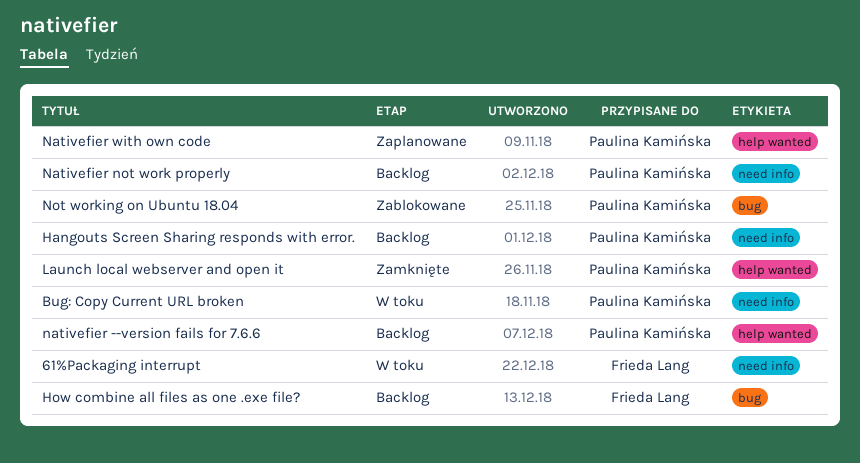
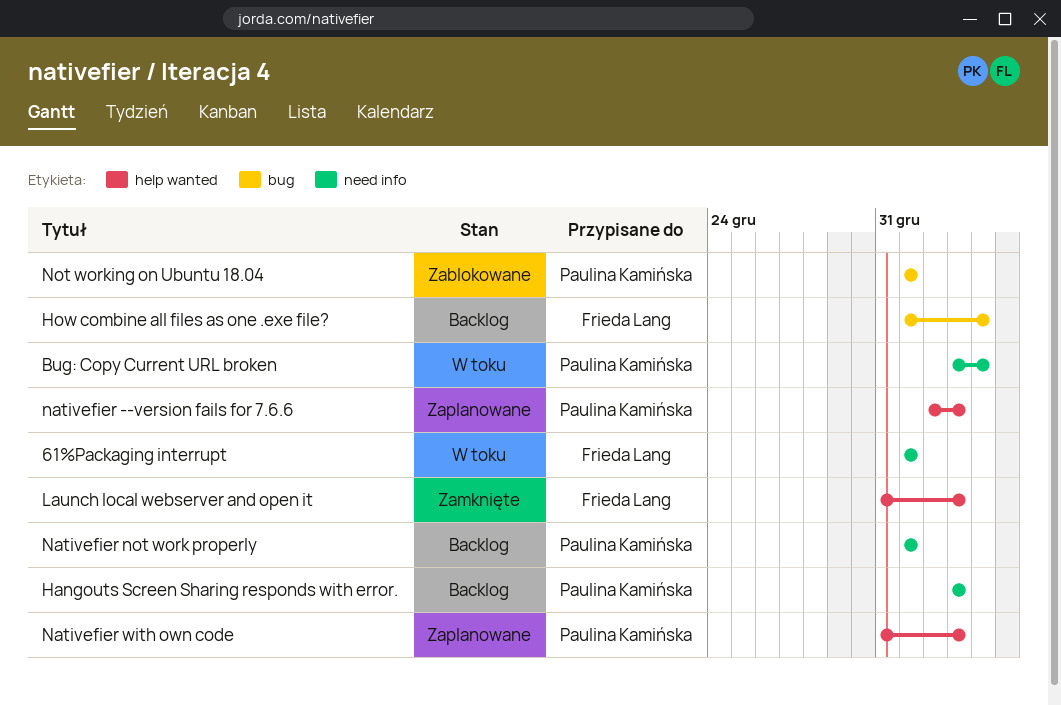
Launch local webserver and open it, owner: Paulina Kamińska -> Frieda Lang
nativefier --version fails for 7.6.6, status: Backlog -> Zaplanowane

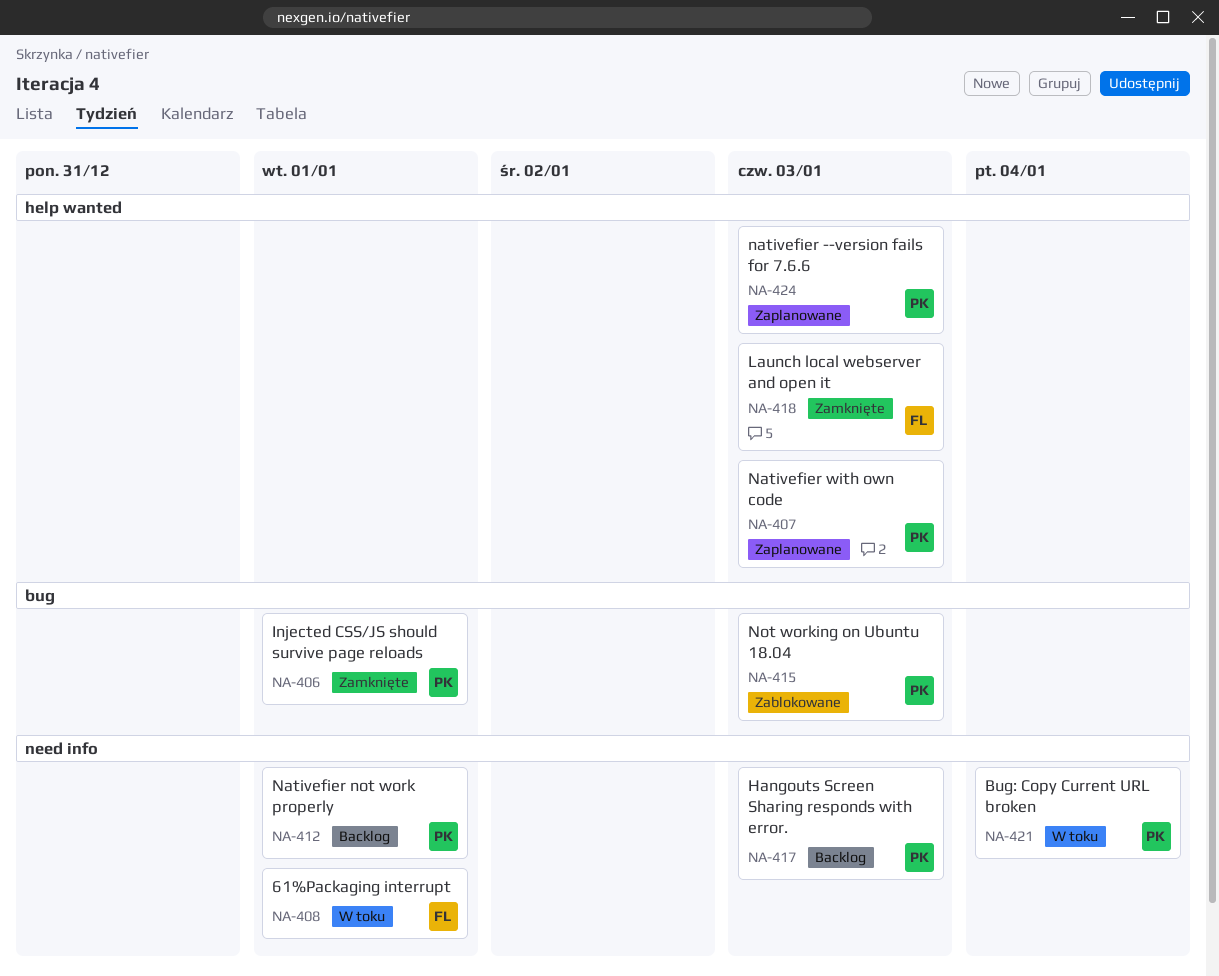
How combine all files as one .exe file?: present -> none
Injected CSS/JS should survive page reloads: none -> present
Not working on Ubuntu 18.04, due: Jan 1 -> Jan 3

